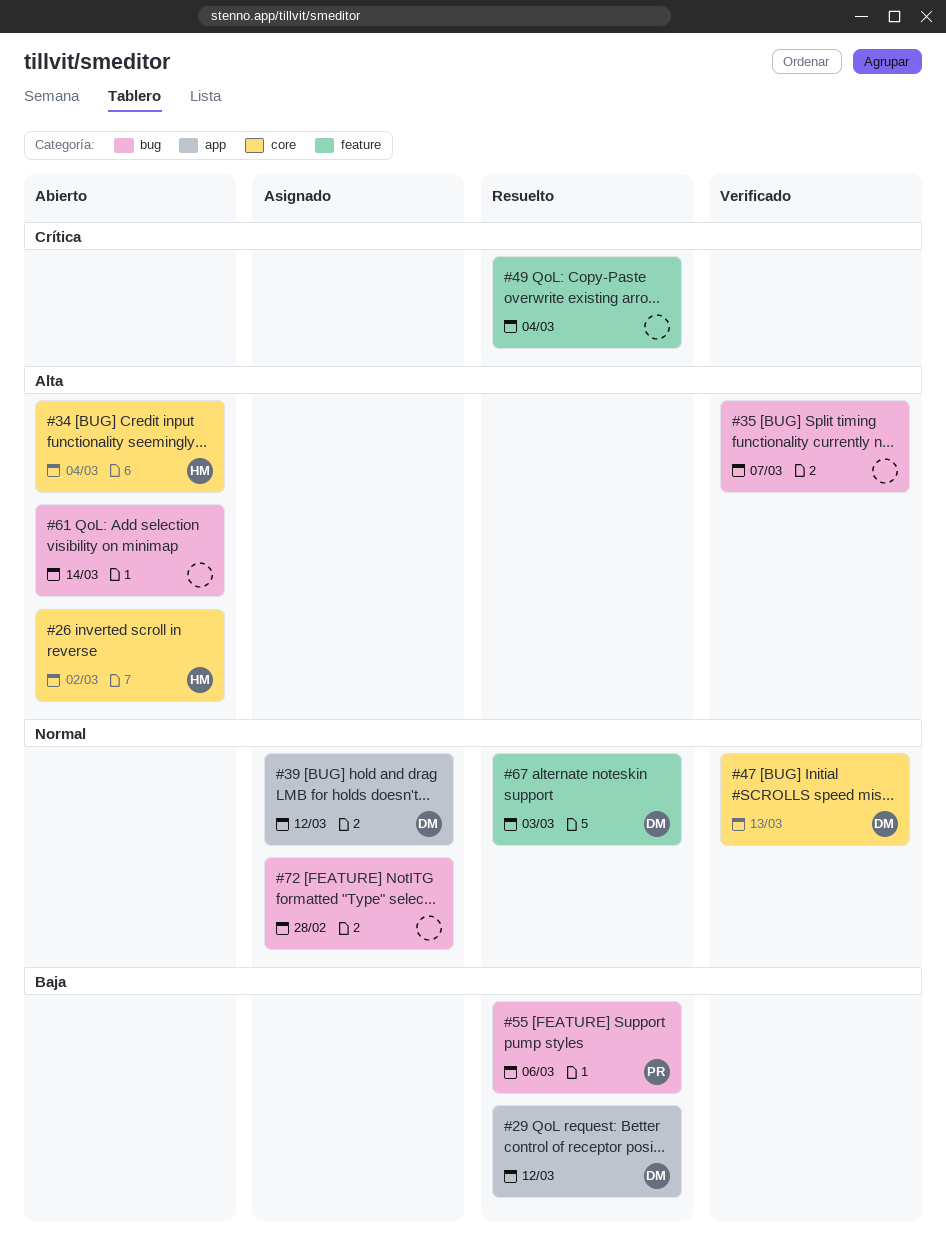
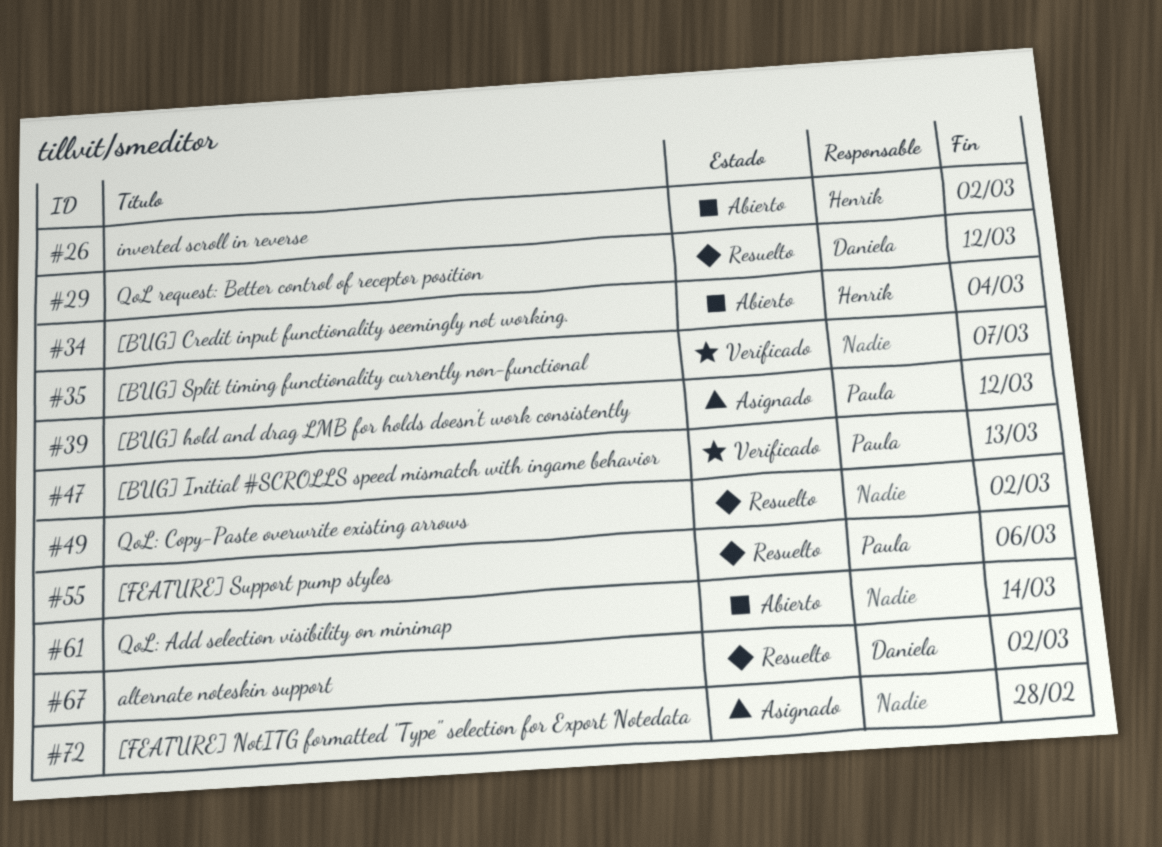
#39, owner: Daniela -> Paula
#47, owner: Daniela -> Paula
#49, due: Mar 4 -> Mar 2
#67, due: Mar 3 -> Mar 2

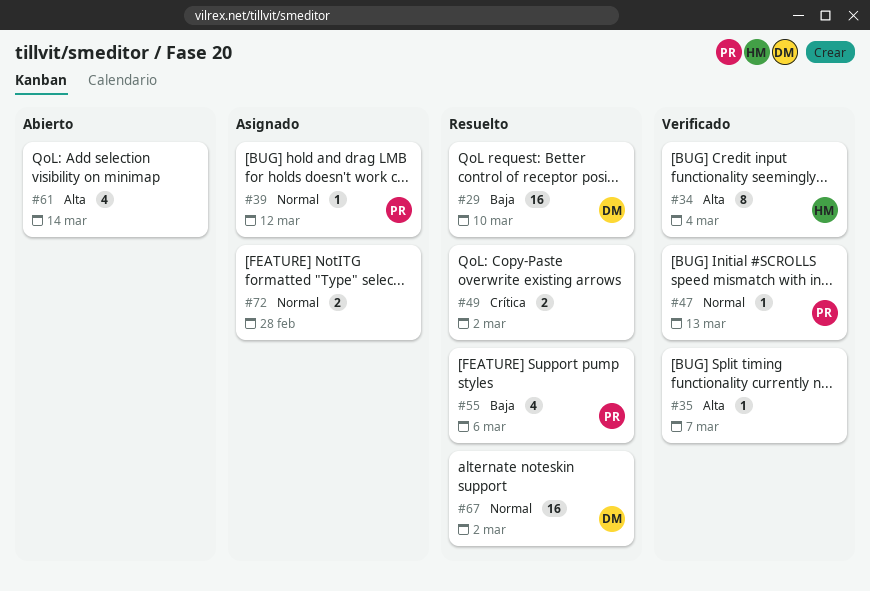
#26: present -> none
#29, due: Mar 12 -> Mar 10
#34, status: Abierto -> Verificado

